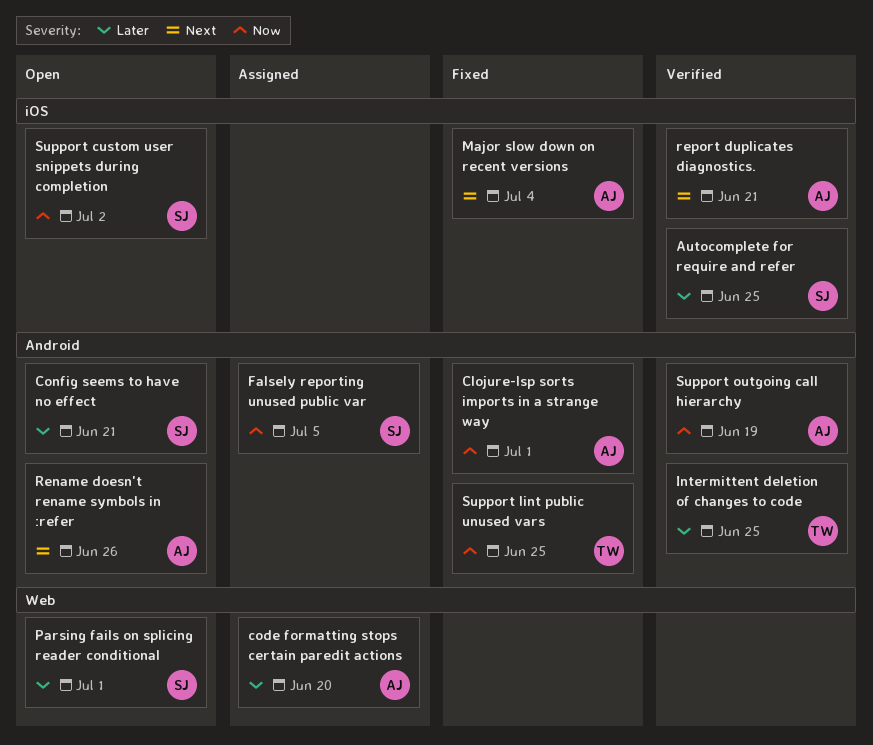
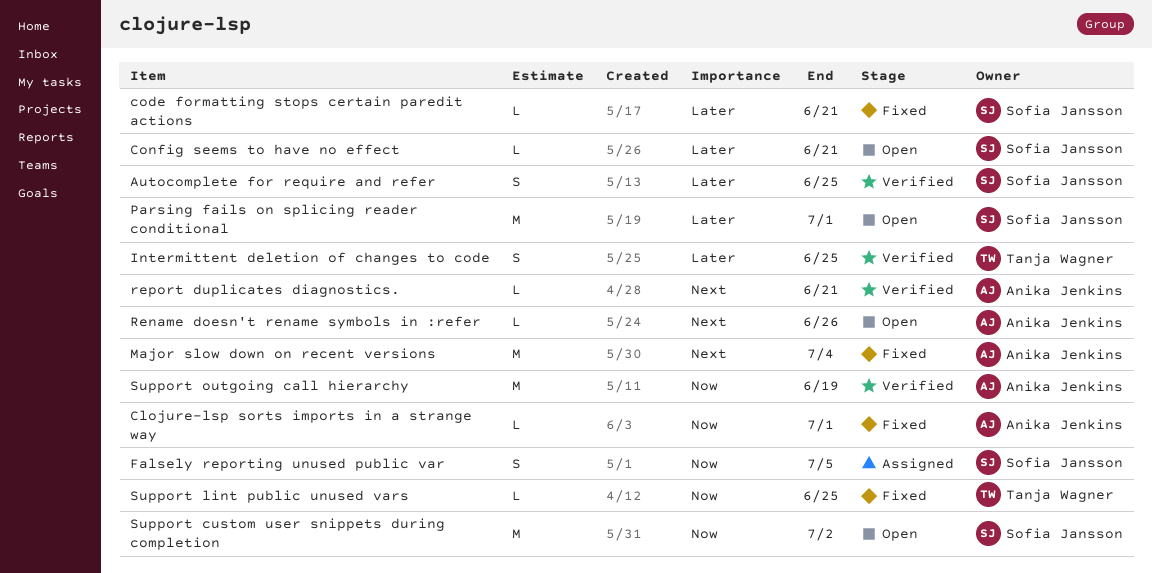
code formatting stops certain paredit actions, status: Assigned -> Fixed
code formatting stops certain paredit actions, owner: Anika Jenkins -> Sofia Jansson
code formatting stops certain paredit actions, due: Jun 20 -> Jun 21

